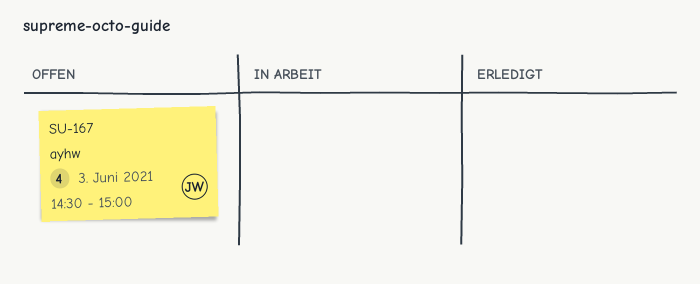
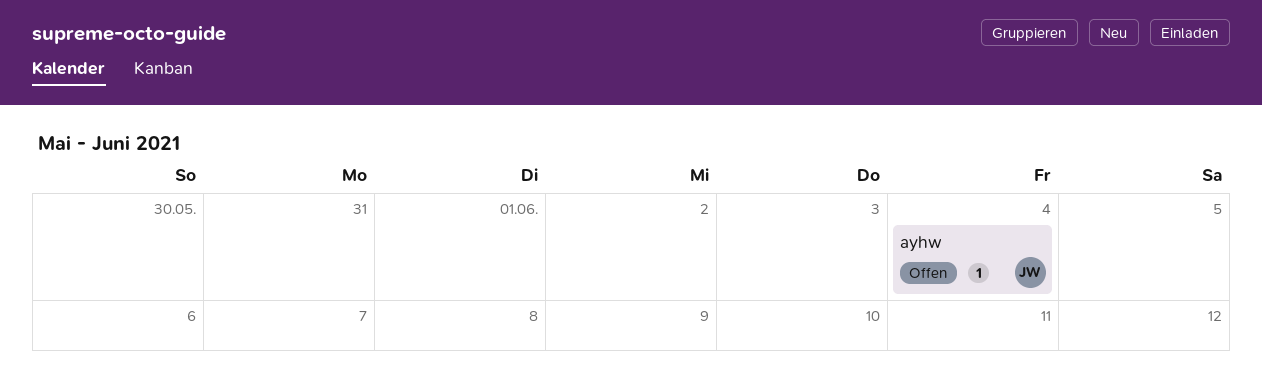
ayhw, estimate: 4 -> 1
ayhw, day: Jun 3 -> Jun 4

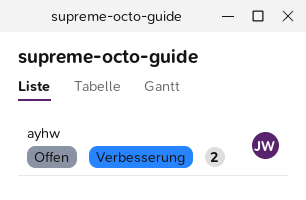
ayhw, estimate: 1 -> 2

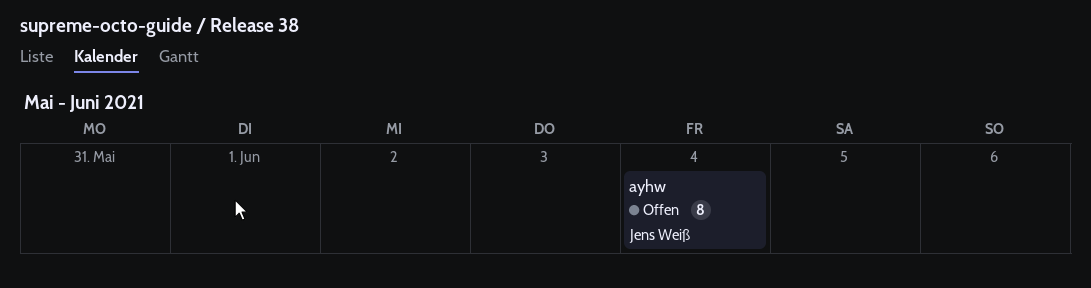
ayhw, estimate: 2 -> 8

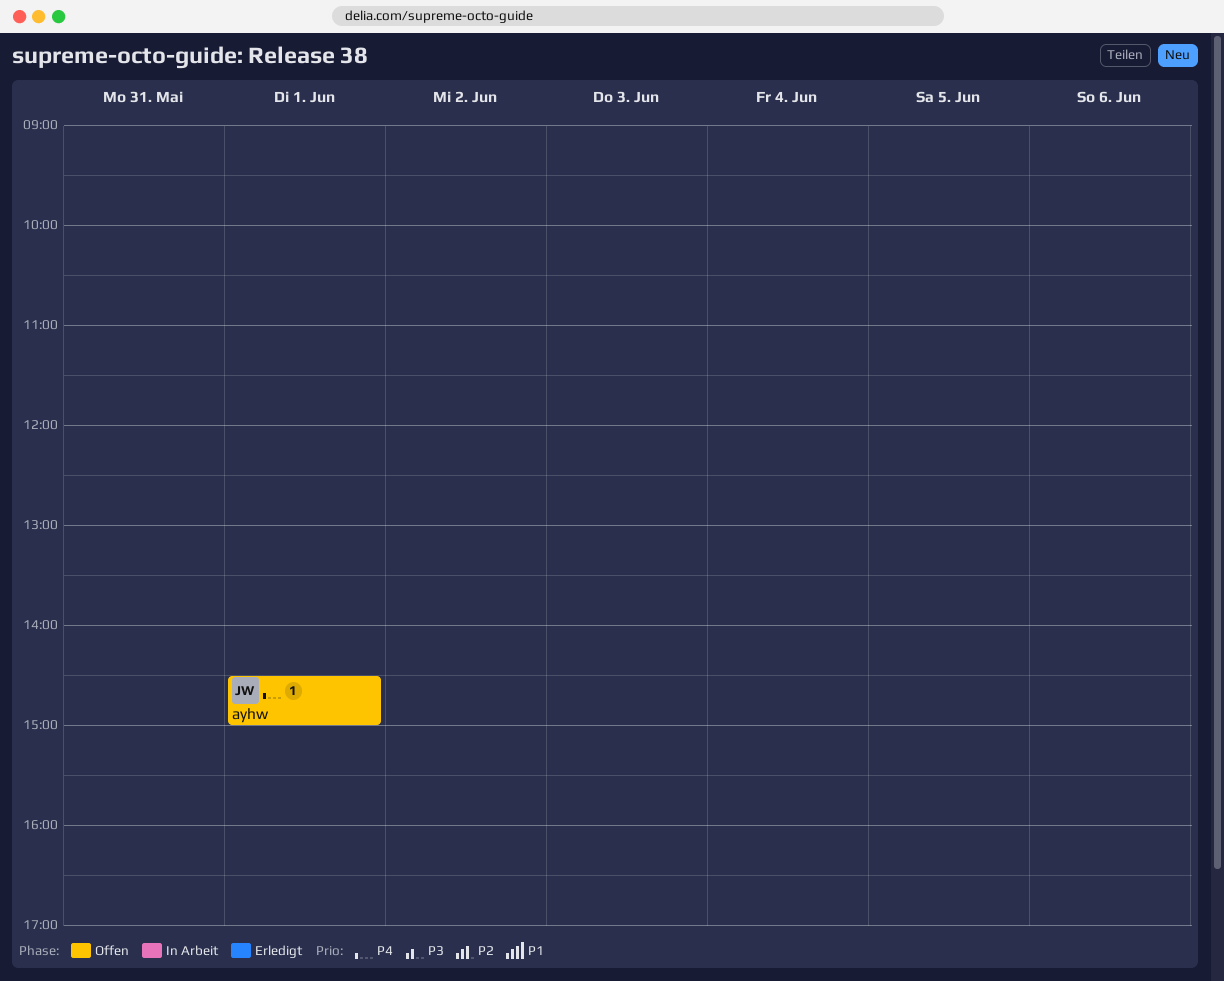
ayhw, estimate: 8 -> 1
ayhw, day: Jun 4 -> Jun 1

